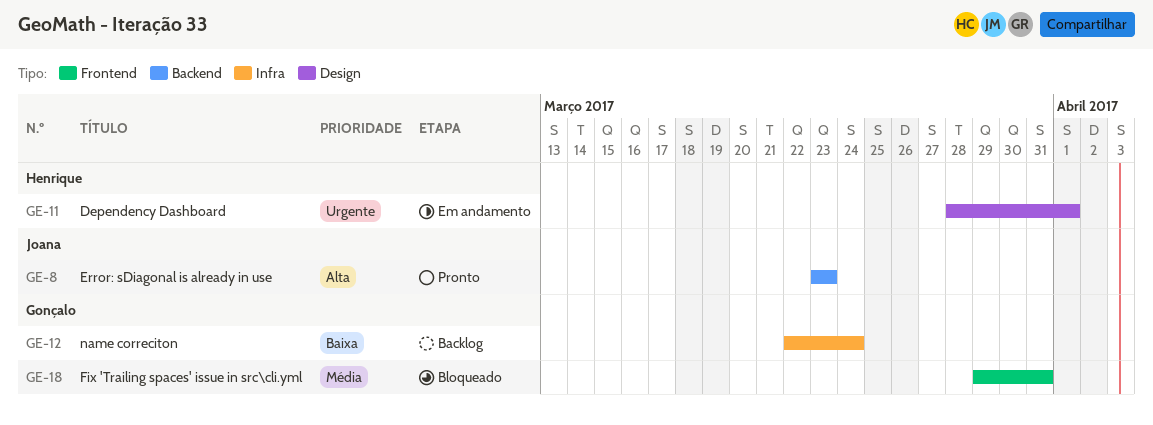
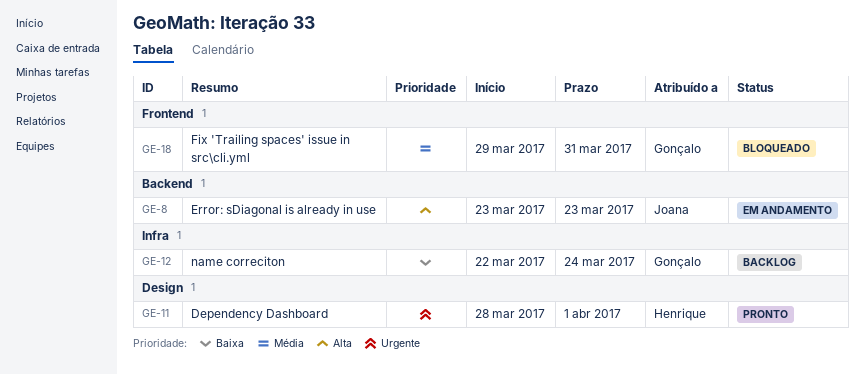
GE-8, status: Pronto -> Em andamento
GE-11, status: Em andamento -> Pronto

